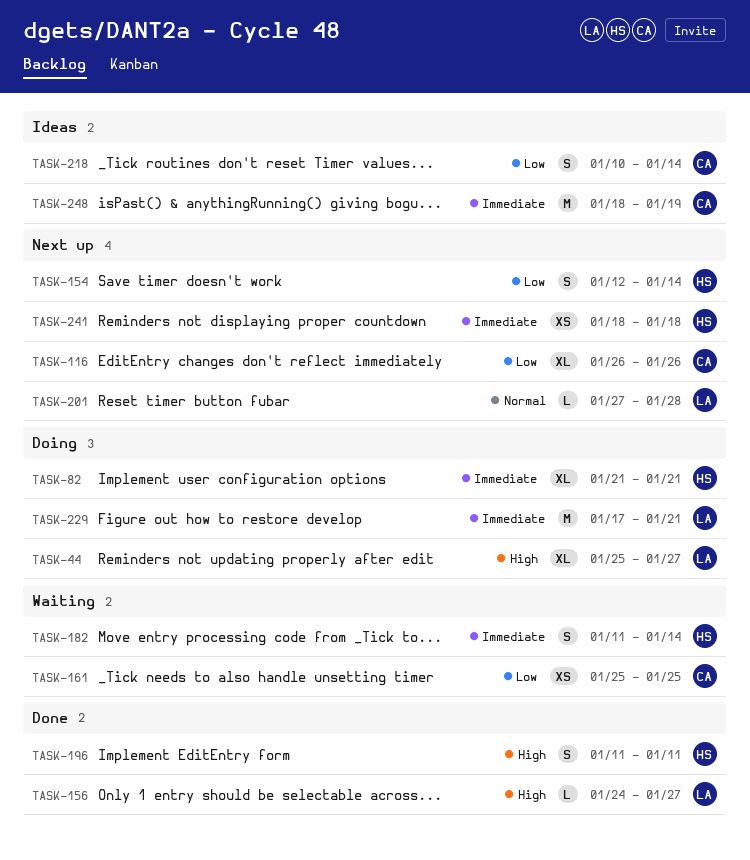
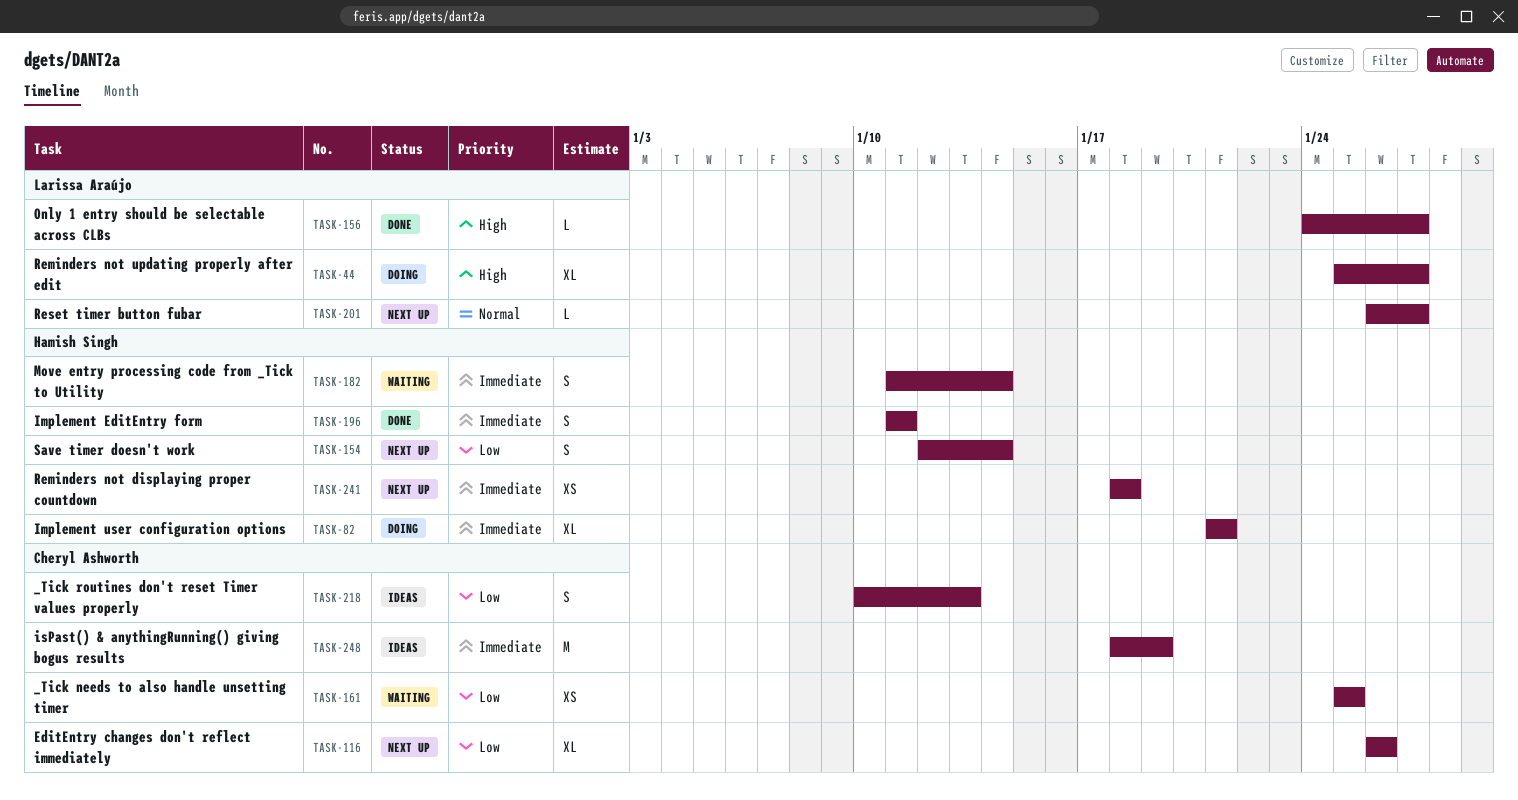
TASK-196, priority: High -> Immediate
TASK-201, start: Jan 27 -> Jan 26
TASK-201, due: Jan 28 -> Jan 27
TASK-218, due: Jan 14 -> Jan 13
TASK-229: present -> none

